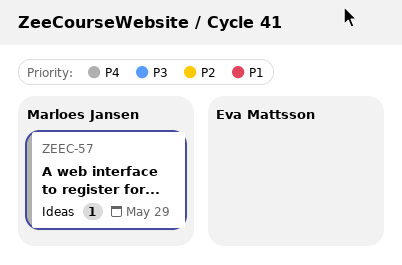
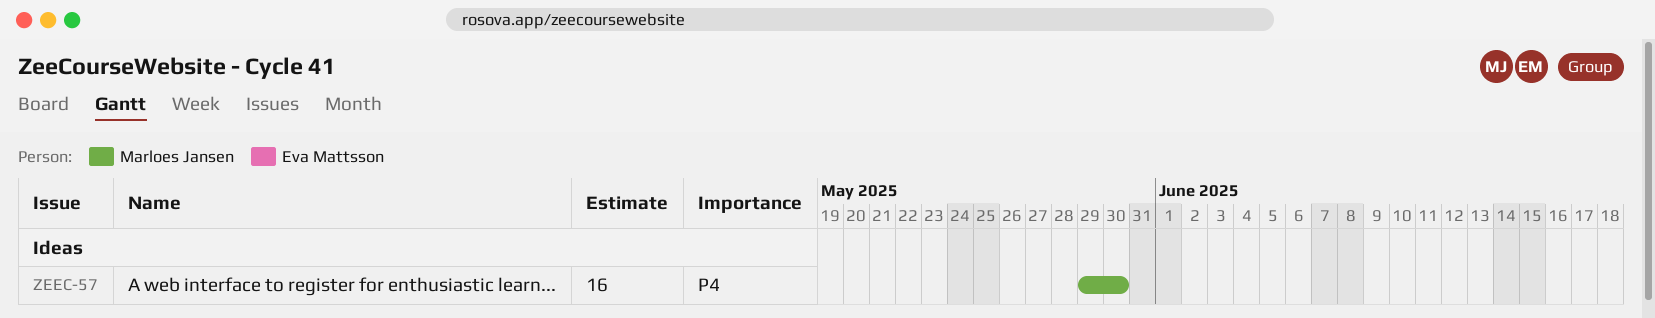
ZEEC-57, estimate: 1 -> 16
ZEEC-57, due: May 29 -> May 30

